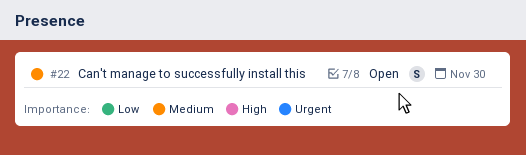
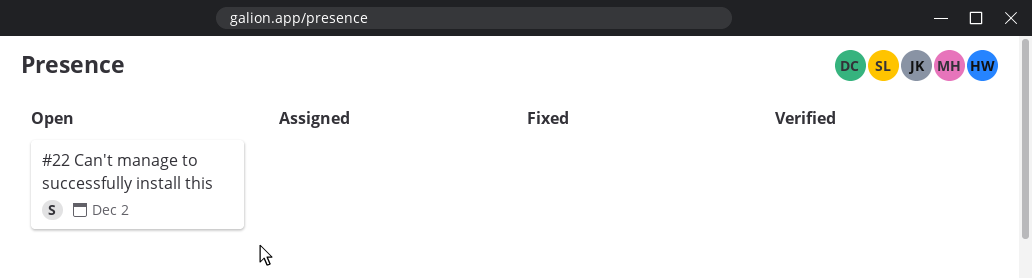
#22, due: Nov 30 -> Dec 2

